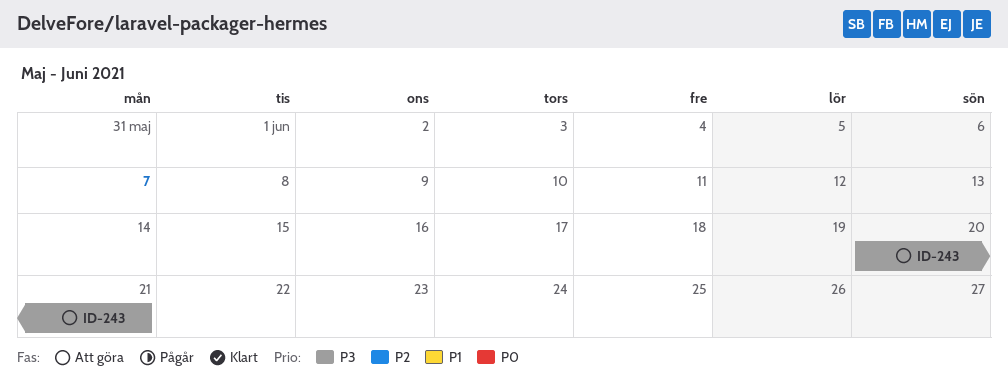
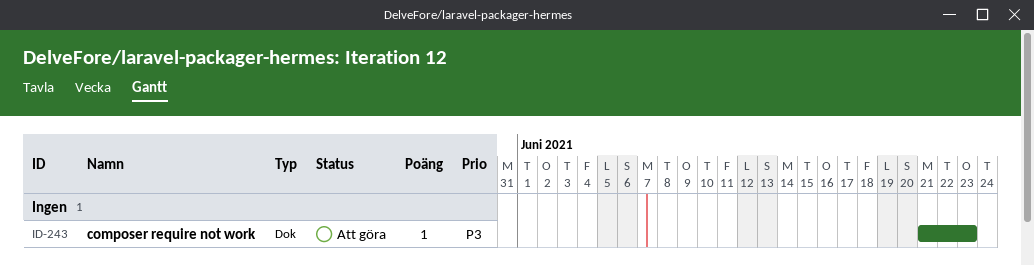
ID-243, start: Jun 20 -> Jun 21
ID-243, due: Jun 21 -> Jun 23

